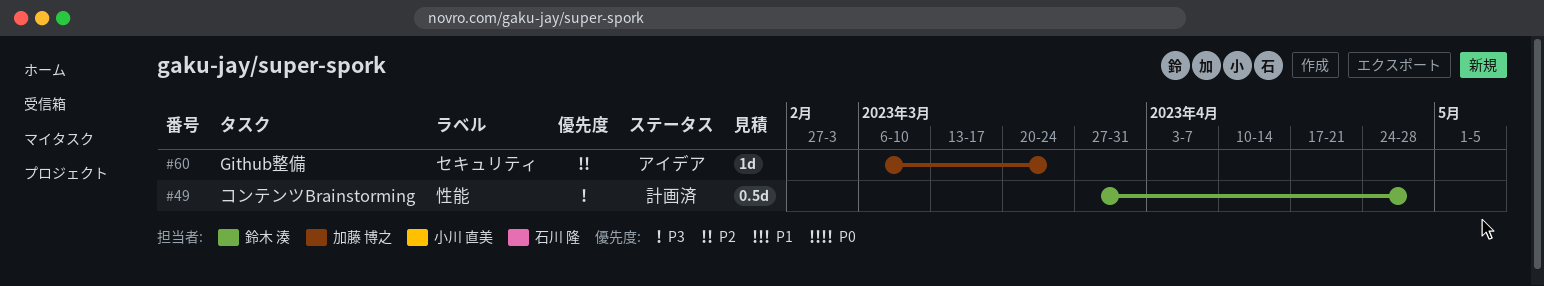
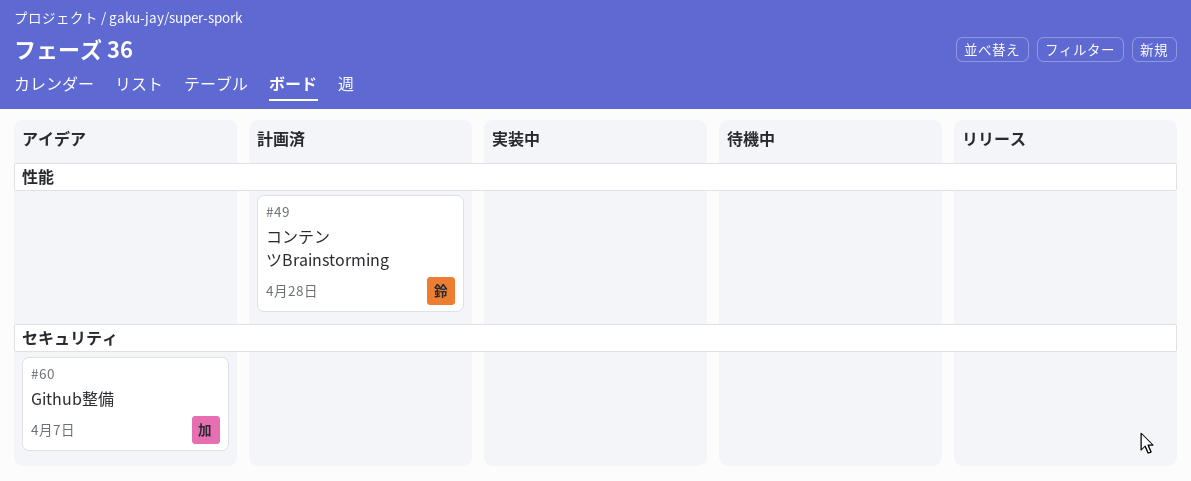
#60, due: Mar 24 -> Apr 7

